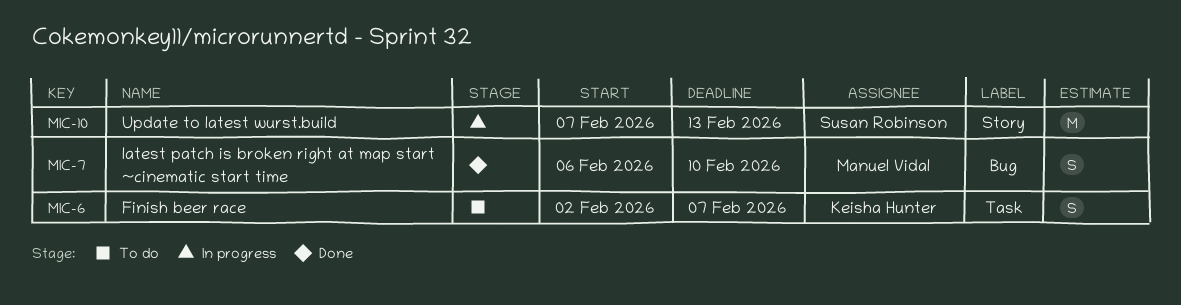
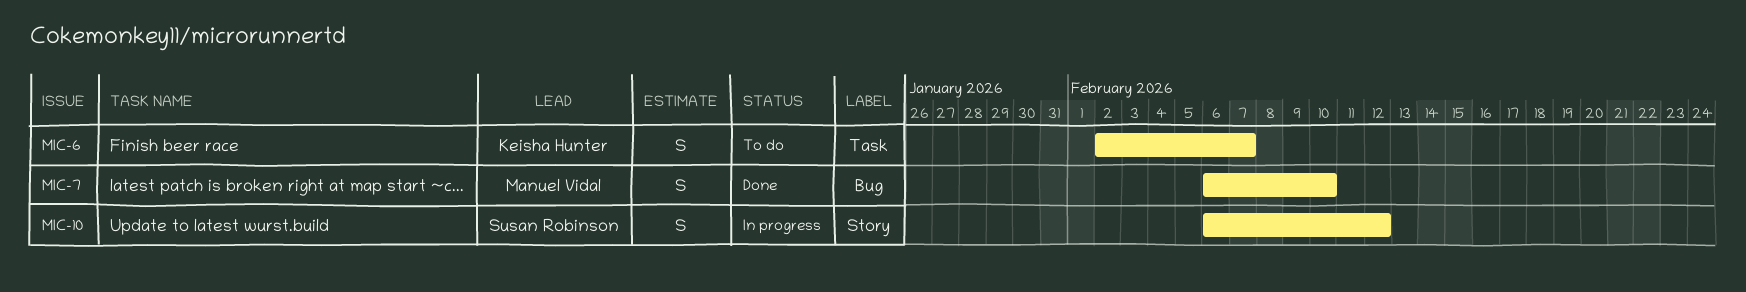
MIC-10, estimate: M -> S
MIC-10, start: Feb 7 -> Feb 6
MIC-10, due: Feb 13 -> Feb 12

